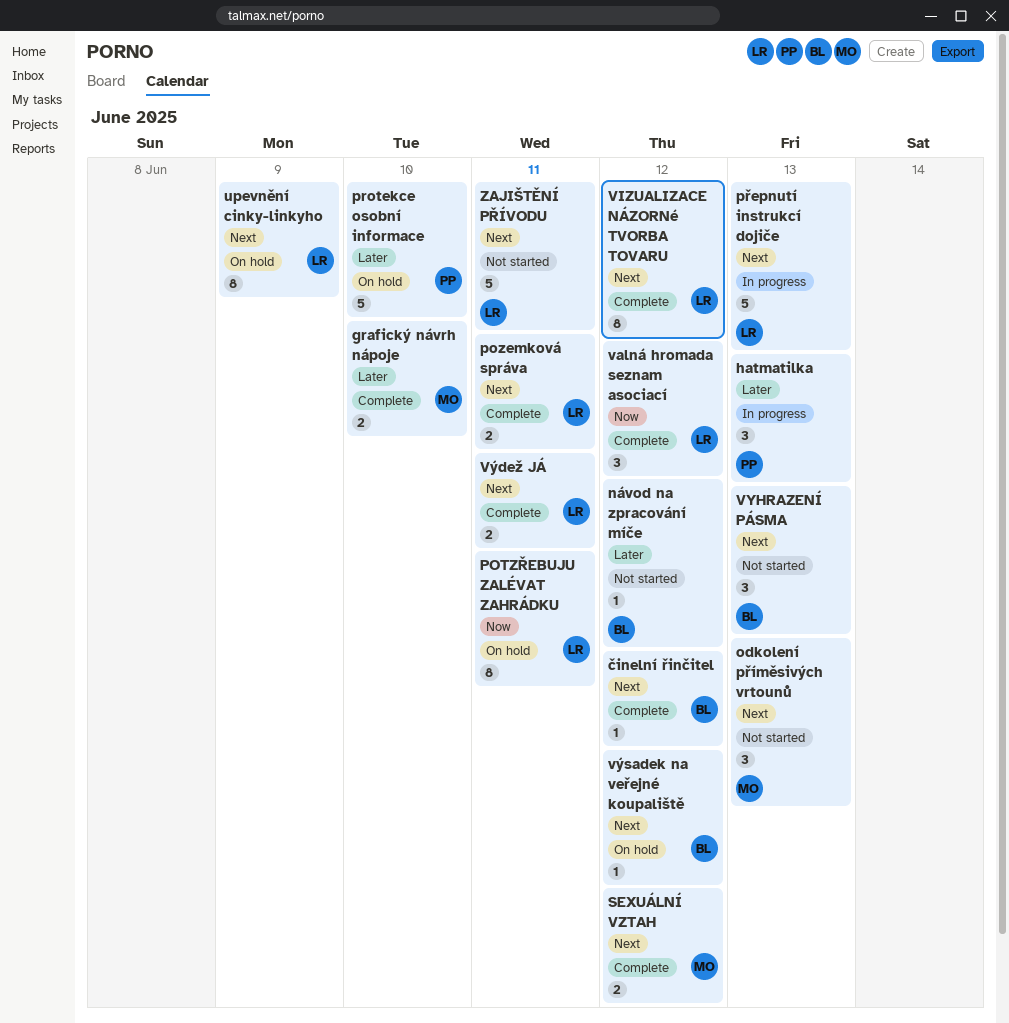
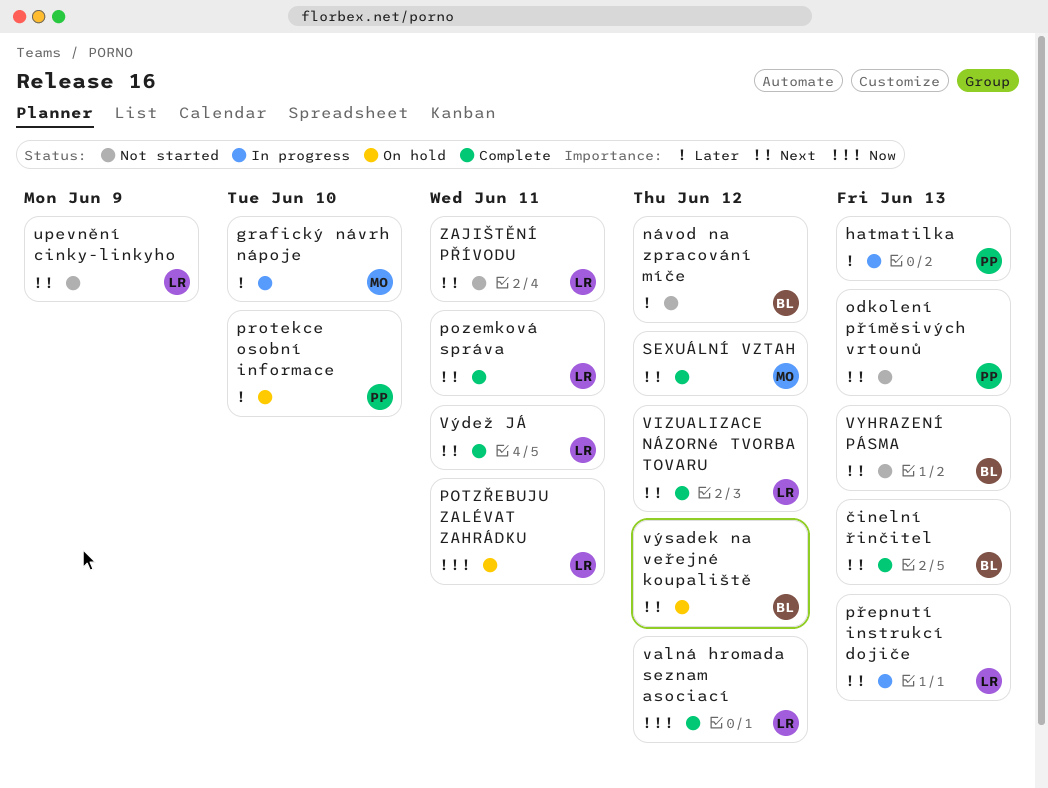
grafický návrh nápoje, status: Complete -> In progress
odkolení příměsivých vrtounů, owner: MO -> PP
upevnění cinky-linkyho, status: On hold -> Not started
činelní řinčitel, due: Jun 12 -> Jun 13

